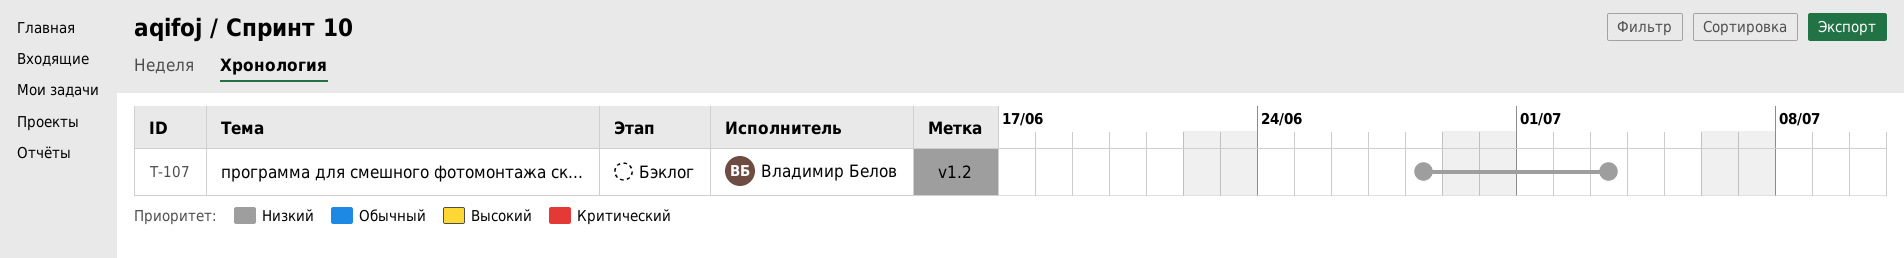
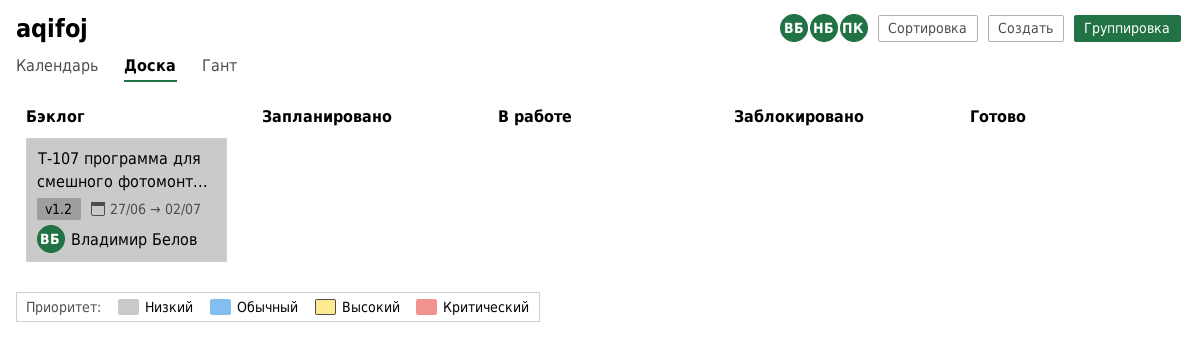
T-107, start: Jun 28 -> Jun 27
T-107, due: Jul 3 -> Jul 2

